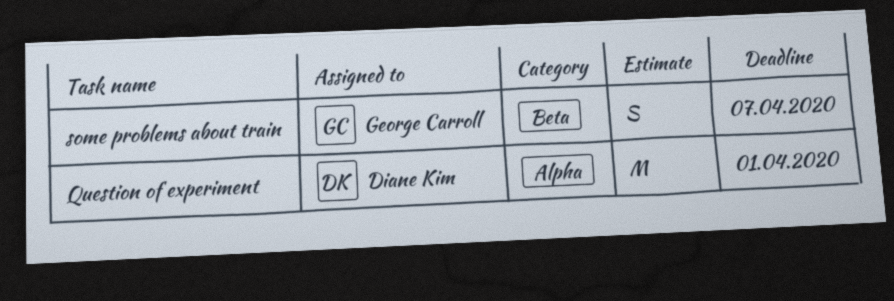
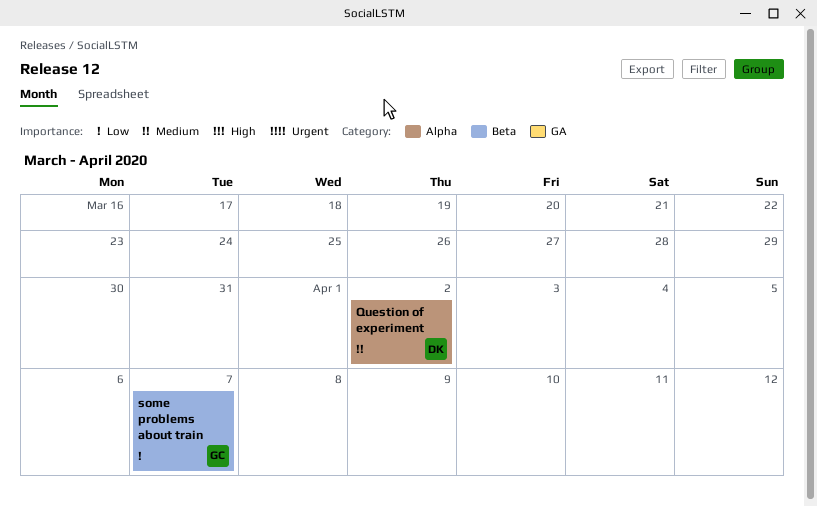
Question of experiment, due: Apr 1 -> Apr 2

